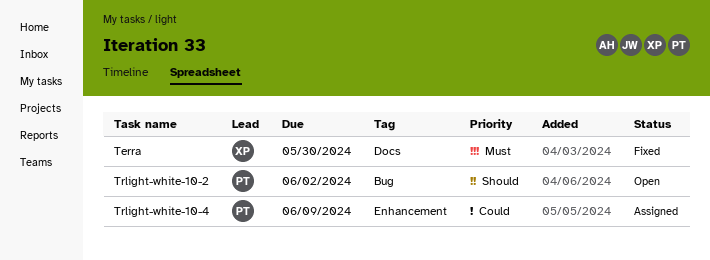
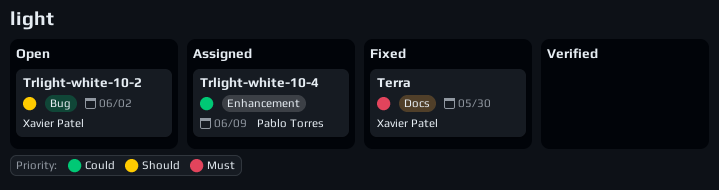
Trlight-white-10-2, owner: Pablo Torres -> Xavier Patel

